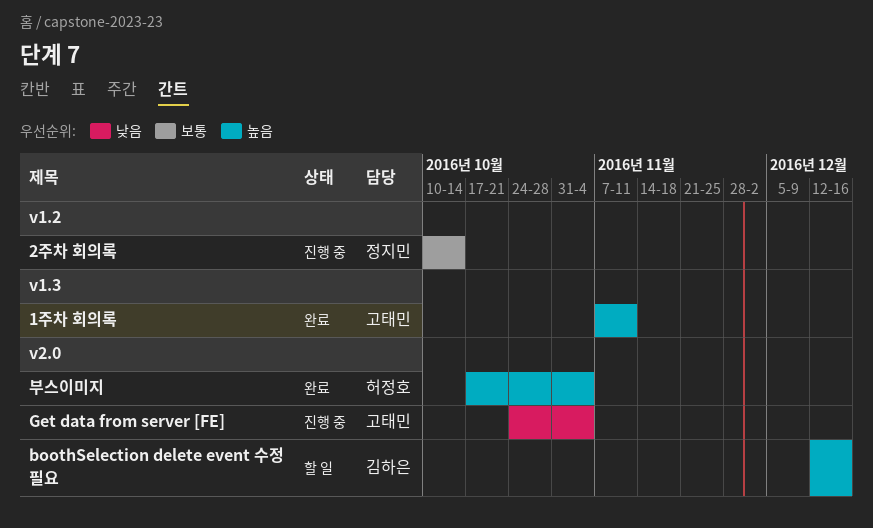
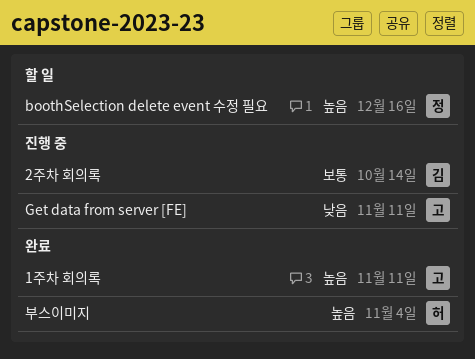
2주차 회의록, owner: 정지민 -> 김하은
boothSelection delete event 수정 필요, owner: 김하은 -> 정지민
Get data from server [FE], due: Nov 4 -> Nov 11

